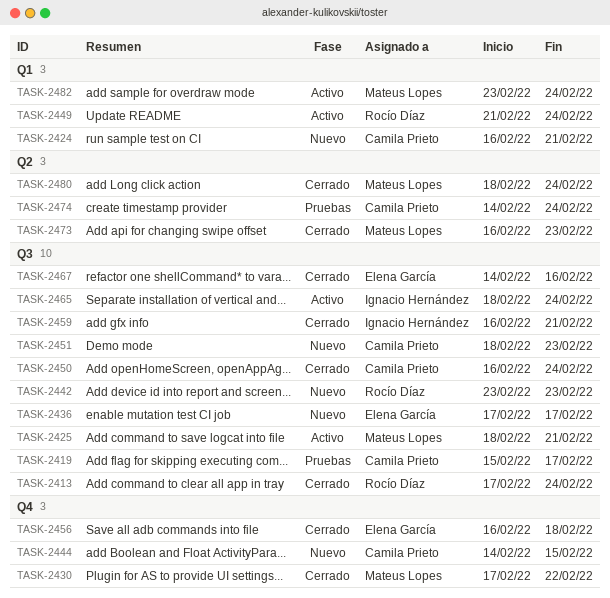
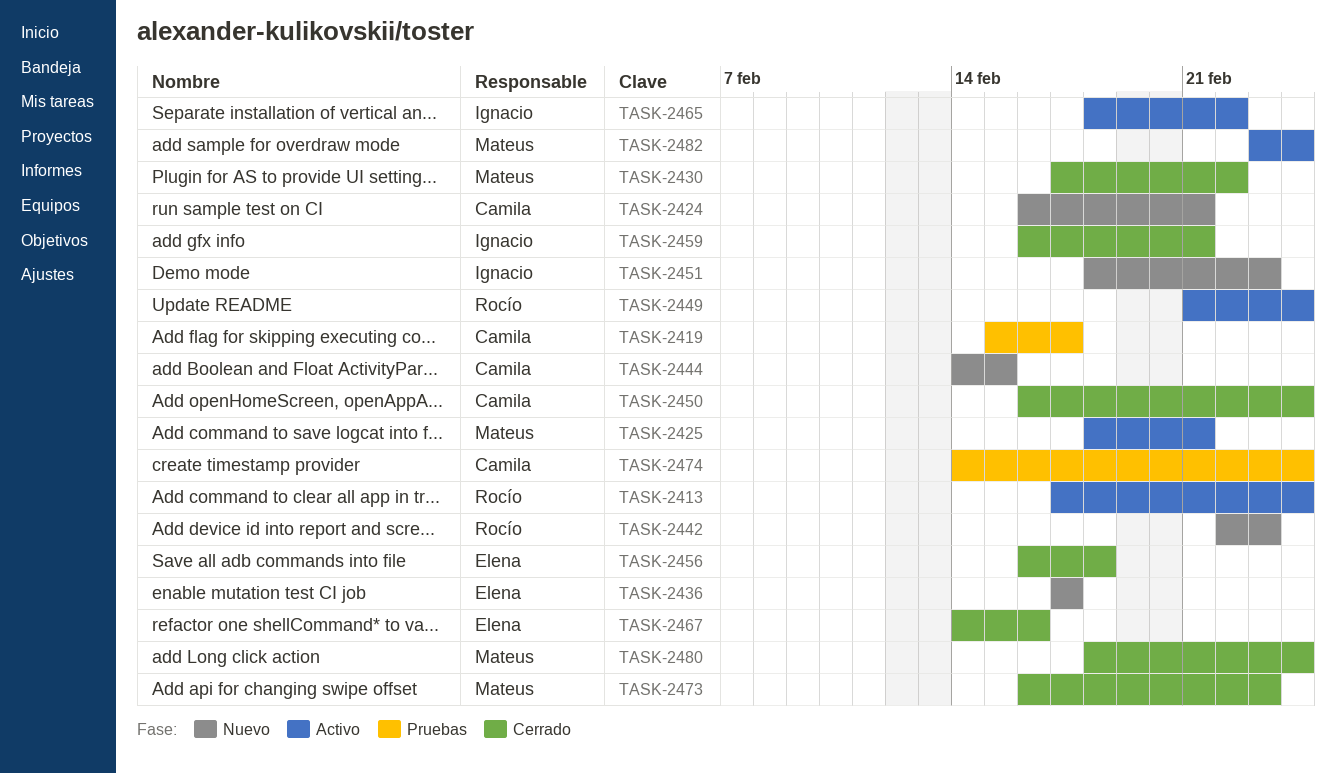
TASK-2413, status: Cerrado -> Activo
TASK-2442, start: Feb 23 -> Feb 22
TASK-2451, owner: Camila Prieto -> Ignacio Hernández
TASK-2465, due: Feb 24 -> Feb 22

